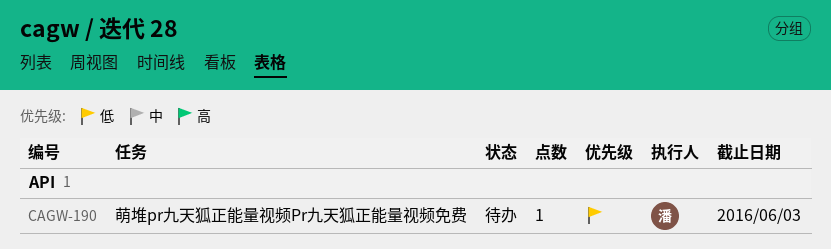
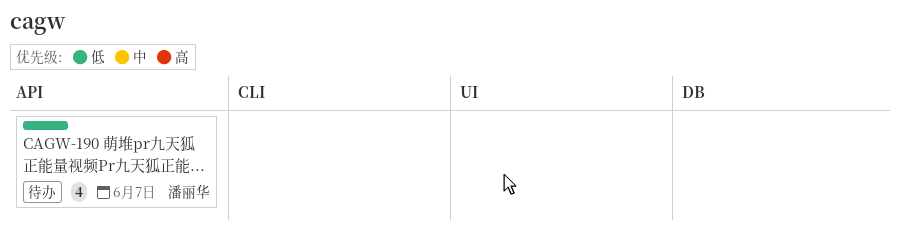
CAGW-190, estimate: 1 -> 4
CAGW-190, due: Jun 3 -> Jun 7

